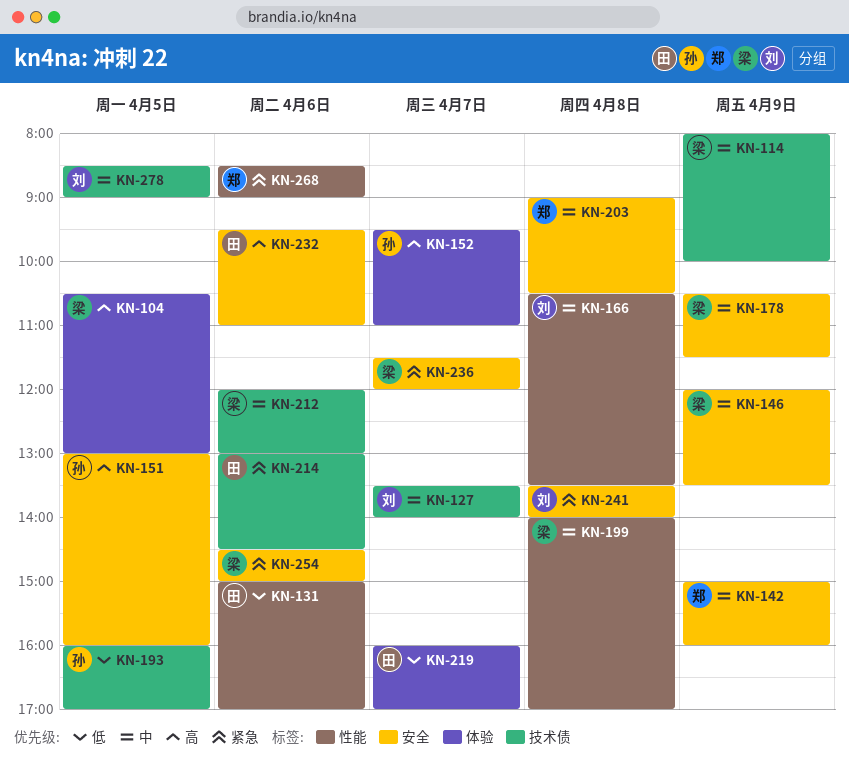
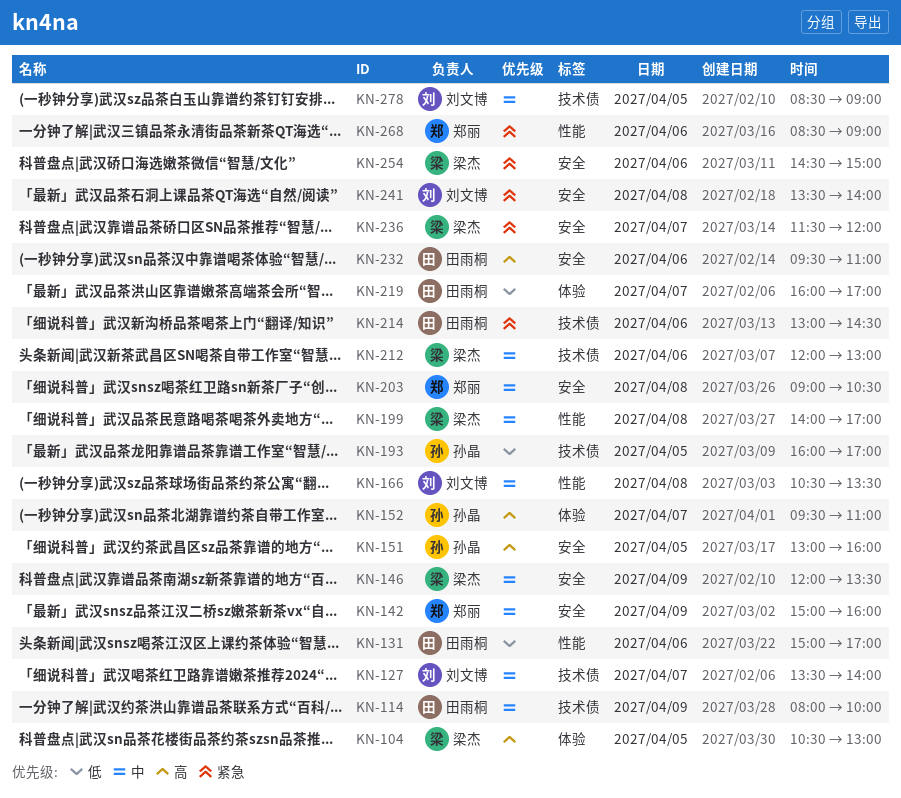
KN-114, owner: 梁杰 -> 田雨桐
KN-178: present -> none

